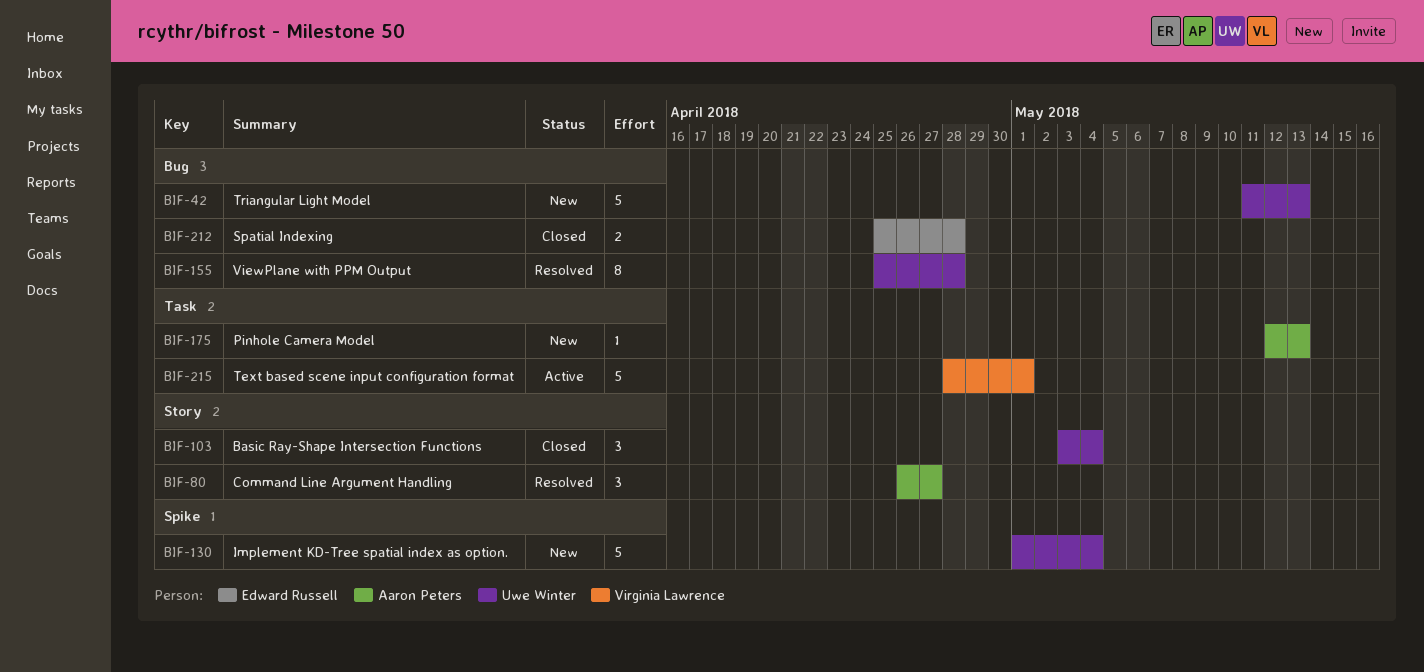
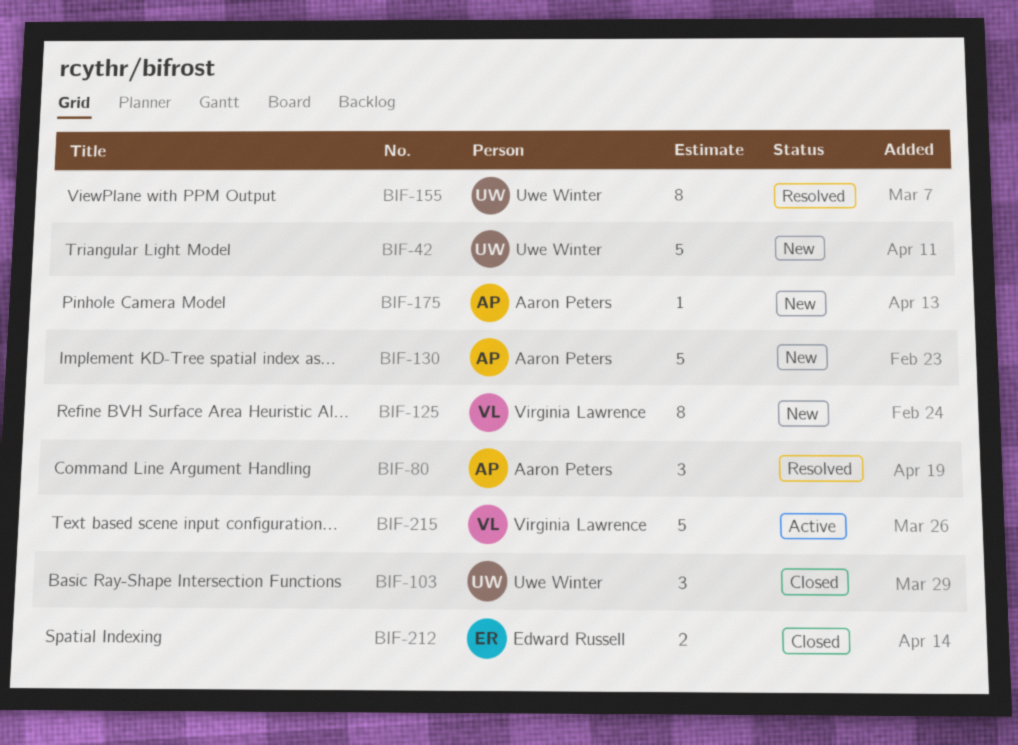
BIF-125: none -> present
BIF-130, owner: Uwe Winter -> Aaron Peters

